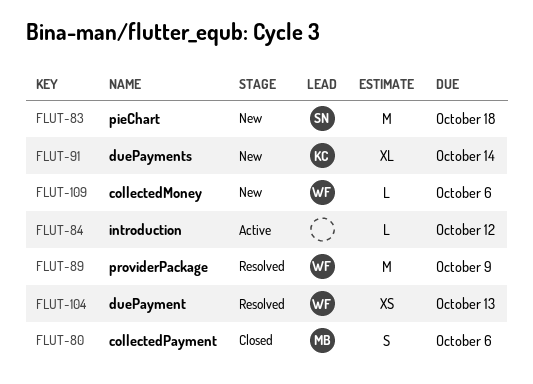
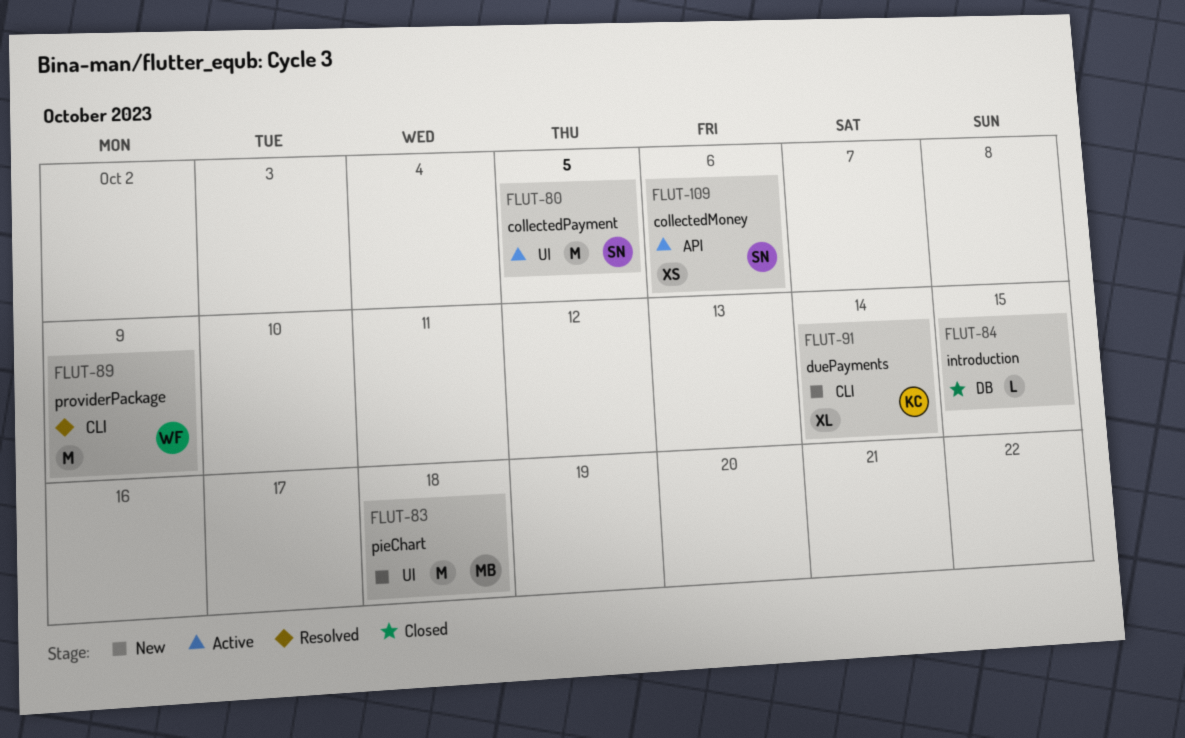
FLUT-80, status: Closed -> Active
FLUT-80, owner: MB -> SN
FLUT-80, estimate: S -> M
FLUT-80, due: Oct 6 -> Oct 5
FLUT-83, owner: SN -> MB
FLUT-84, status: Active -> Closed
FLUT-84, due: Oct 12 -> Oct 15
FLUT-104: present -> none
FLUT-109, status: New -> Active
FLUT-109, owner: WF -> SN
FLUT-109, estimate: L -> XS

